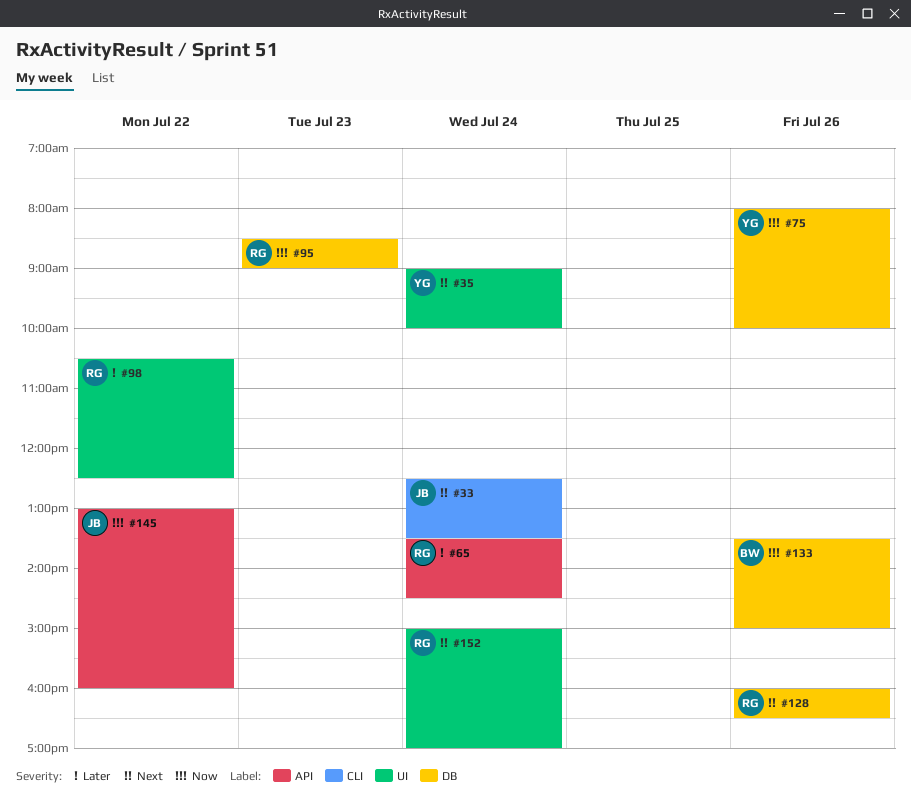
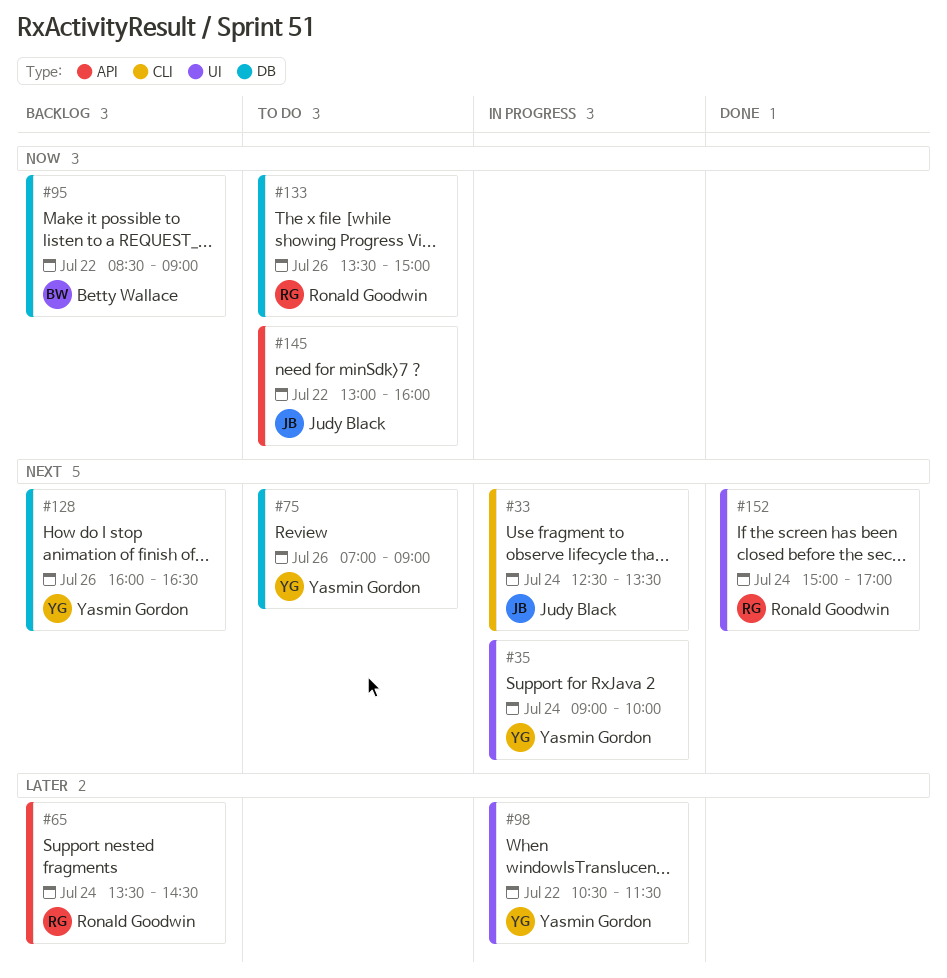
#75, priority: Now -> Next
#75, begins: 08:00 -> 07:00
#75, ends: 10:00 -> 09:00
#95, owner: Ronald Goodwin -> Betty Wallace
#95, day: Jul 23 -> Jul 22
#98, owner: Ronald Goodwin -> Yasmin Gordon
#98, ends: 12:30 -> 11:30
#128, owner: Ronald Goodwin -> Yasmin Gordon
#133, owner: Betty Wallace -> Ronald Goodwin

